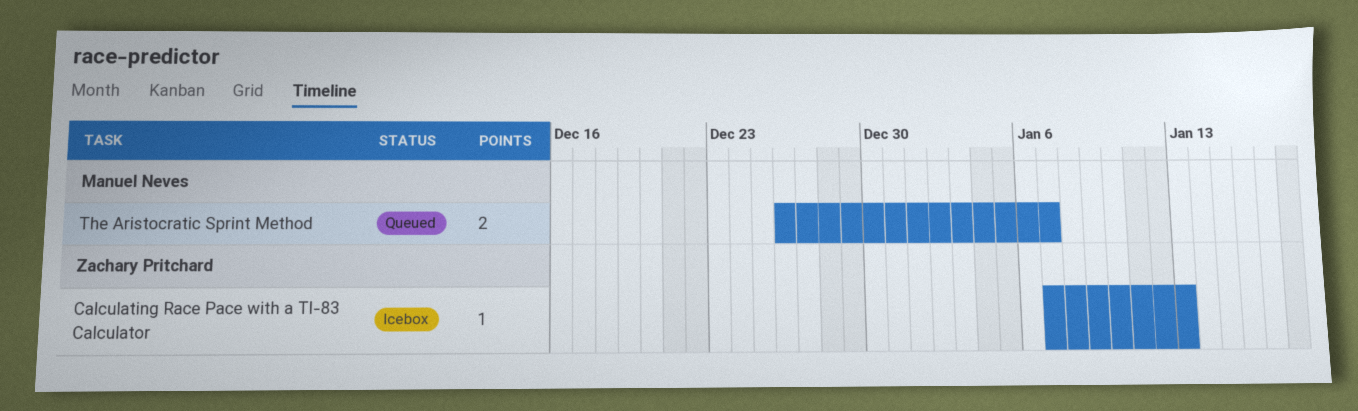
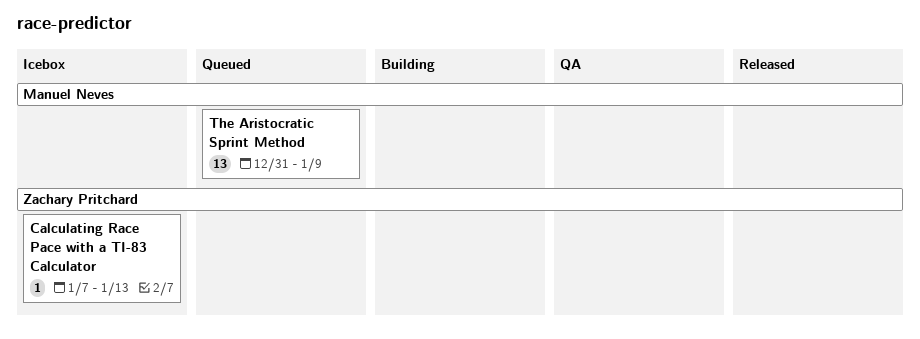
The Aristocratic Sprint Method, estimate: 2 -> 13
The Aristocratic Sprint Method, start: Dec 26 -> Dec 31
The Aristocratic Sprint Method, due: Jan 7 -> Jan 9

